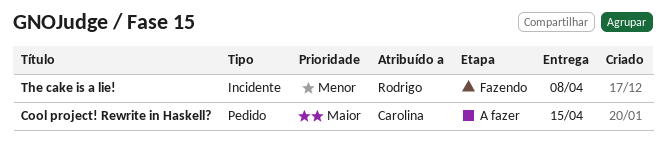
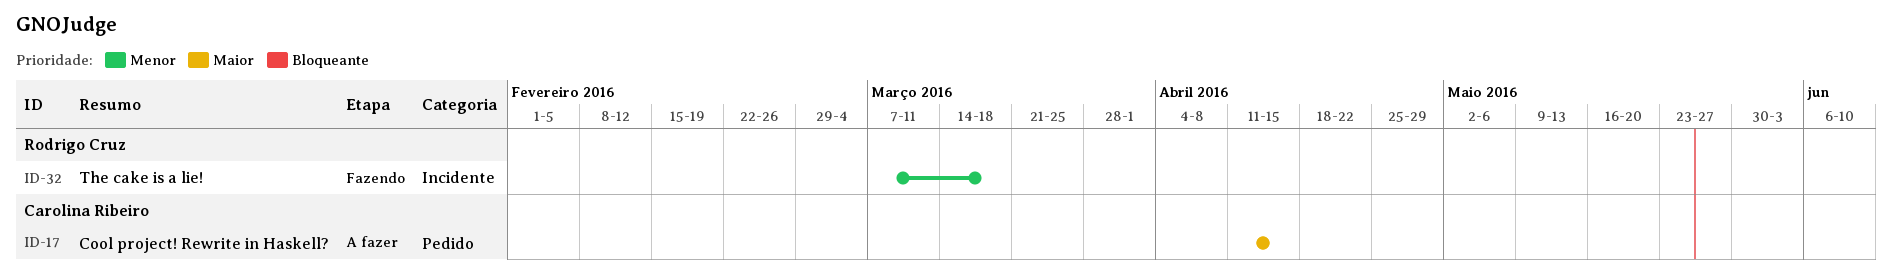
The cake is a lie!, due: Apr 8 -> Mar 18

